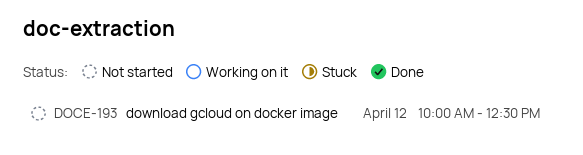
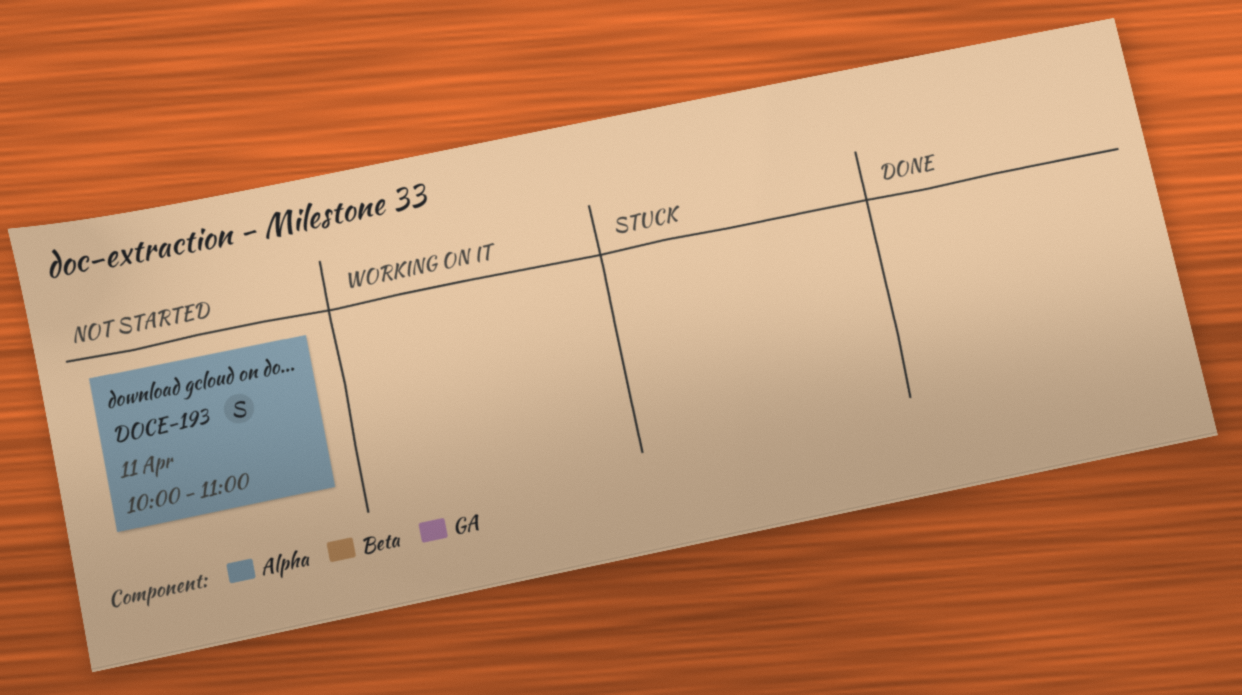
DOCE-193, day: Apr 12 -> Apr 11
DOCE-193, ends: 12:30 -> 11:00

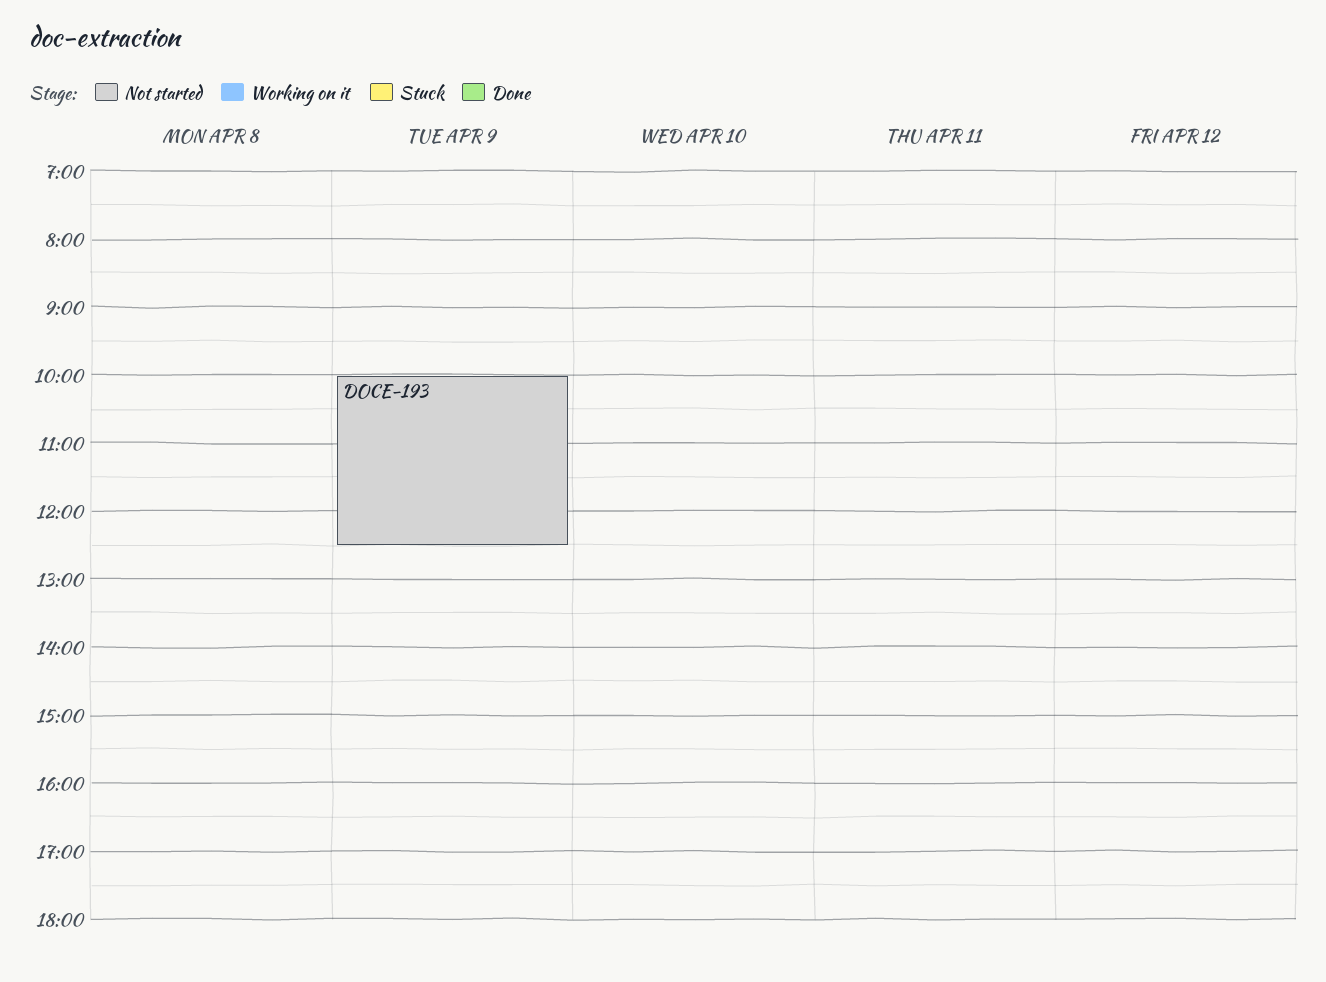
DOCE-193, day: Apr 11 -> Apr 9
DOCE-193, ends: 11:00 -> 12:30

